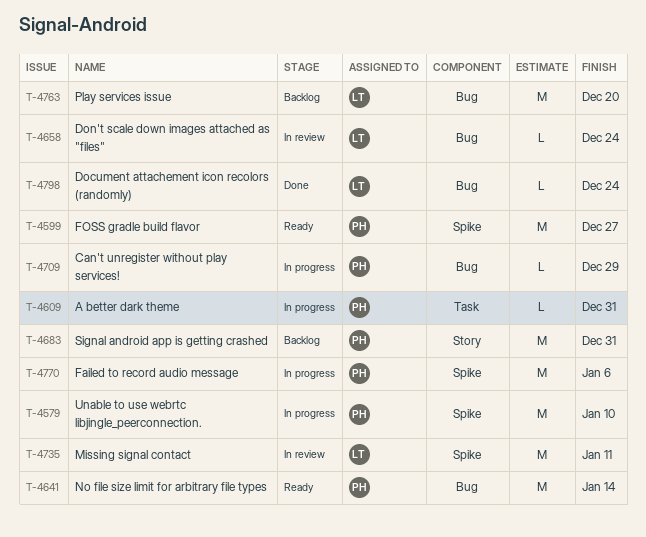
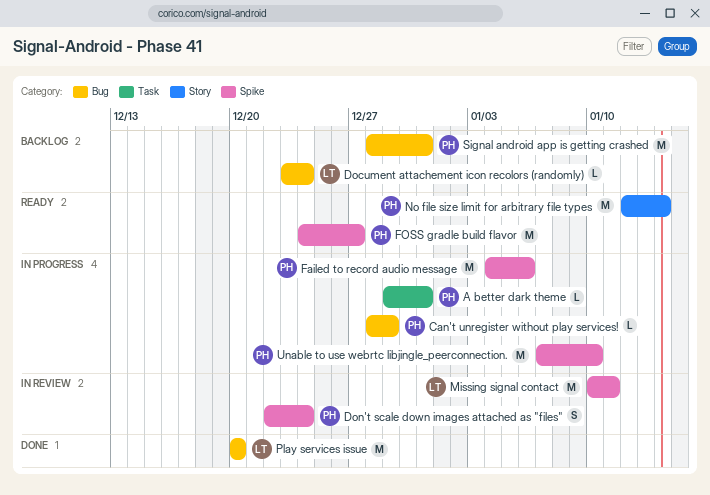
Document attachement icon recolors (randomly), status: Done -> Backlog
Don't scale down images attached as "files", owner: LT -> PH
Don't scale down images attached as "files", label: Bug -> Spike
Don't scale down images attached as "files", estimate: L -> S
No file size limit for arbitrary file types, label: Bug -> Story
Play services issue, status: Backlog -> Done
Signal android app is getting crashed, label: Story -> Bug

